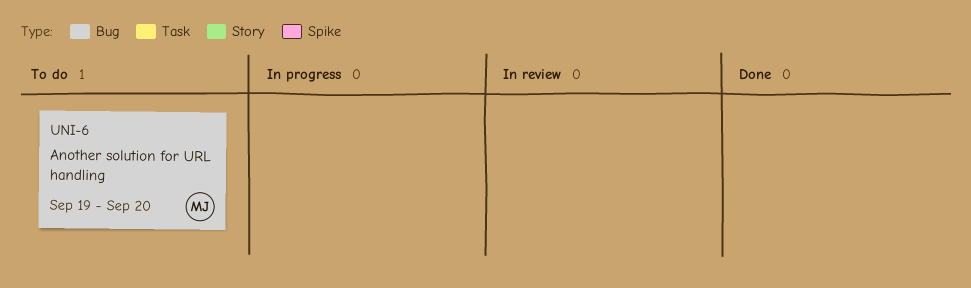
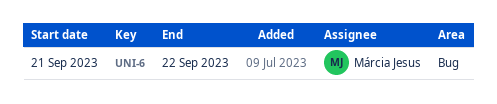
UNI-6, start: Sep 19 -> Sep 21
UNI-6, due: Sep 20 -> Sep 22

